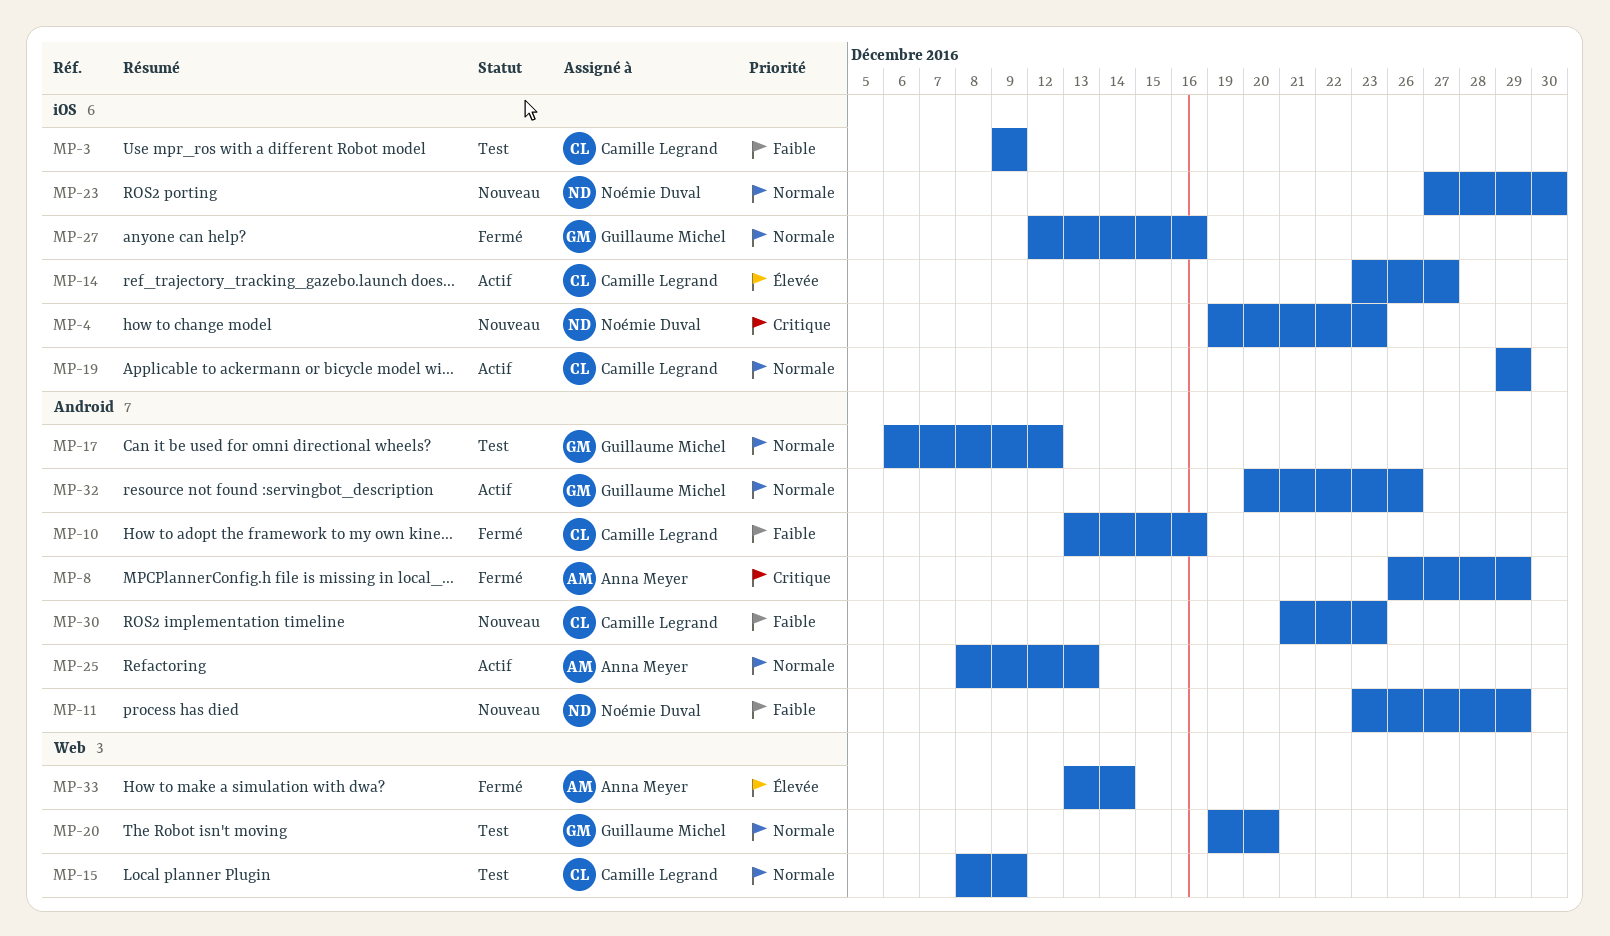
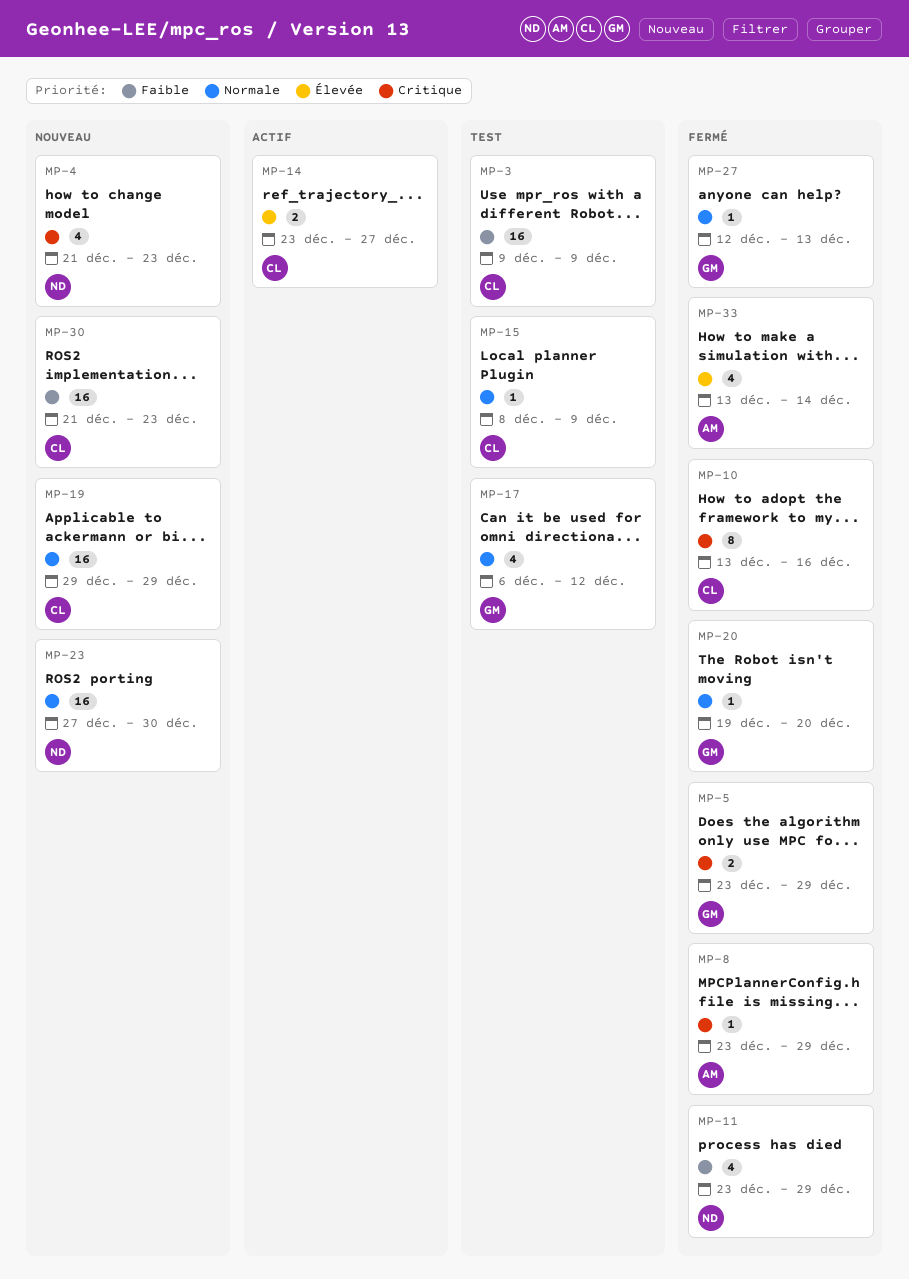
MP-4, start: Dec 19 -> Dec 21
MP-5: none -> present
MP-8, start: Dec 26 -> Dec 23
MP-10, priority: Faible -> Critique
MP-11, status: Nouveau -> Fermé
MP-19, status: Actif -> Nouveau
MP-20, status: Test -> Fermé
MP-25: present -> none
MP-27, due: Dec 16 -> Dec 13
MP-32: present -> none

